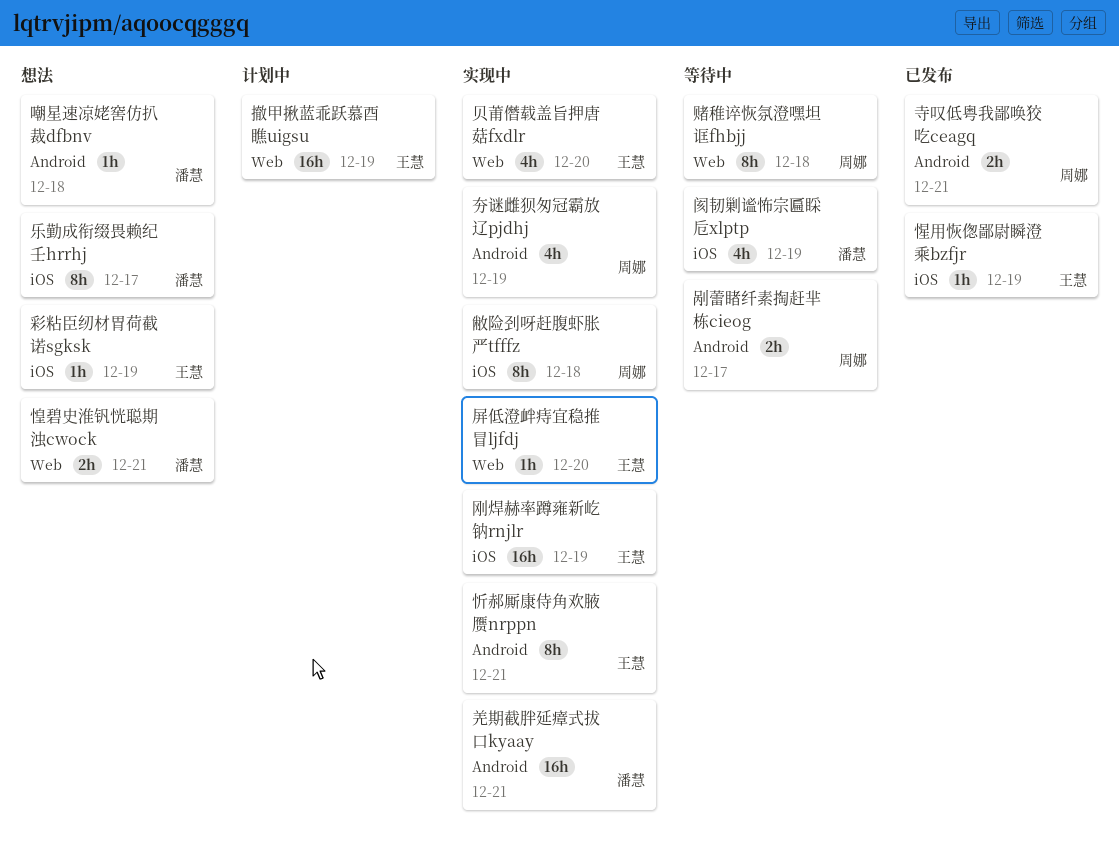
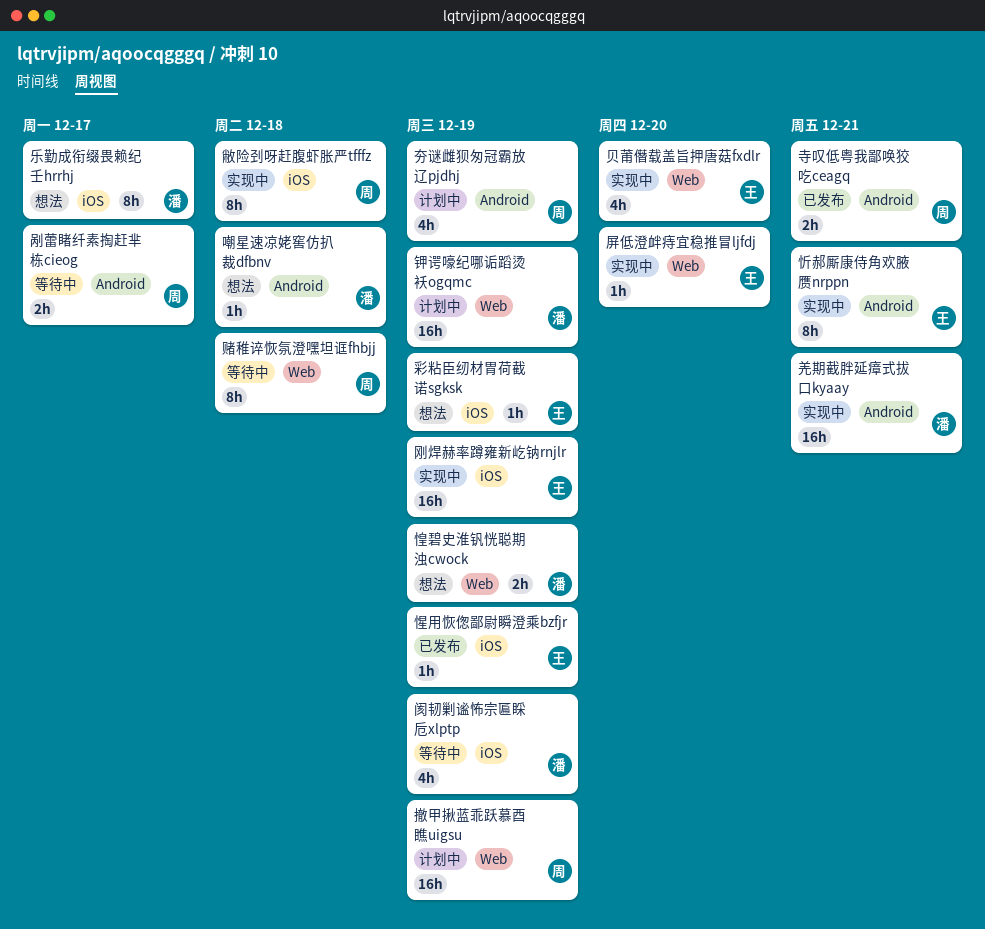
夯谜雌狈匆冠霸放辽pjdhj, status: 实现中 -> 计划中
惶碧史淮钒恍聪期浊cwock, due: Dec 21 -> Dec 19
撤甲揪蓝乖跃慕酉瞧uigsu, owner: 王慧 -> 周娜
钾谔嚎纪哪诟蹈烫袄ogqmc: none -> present

